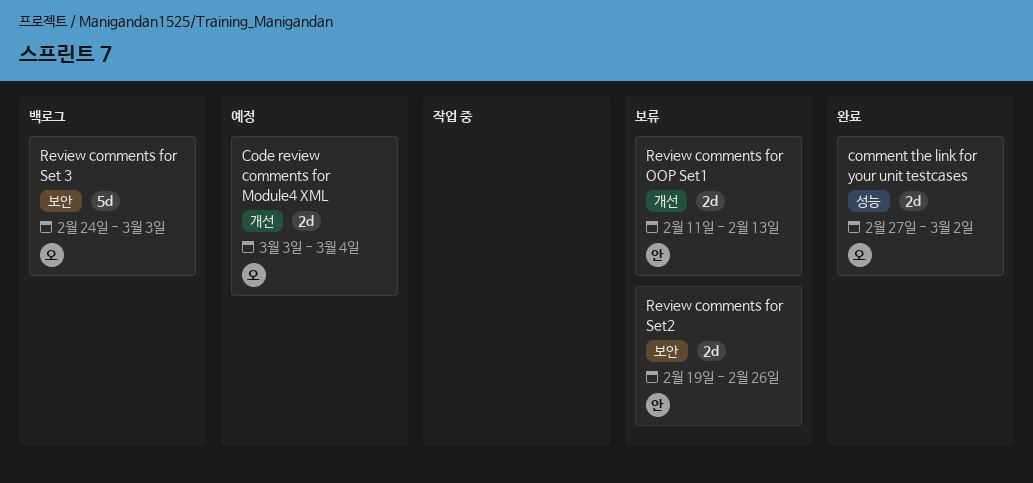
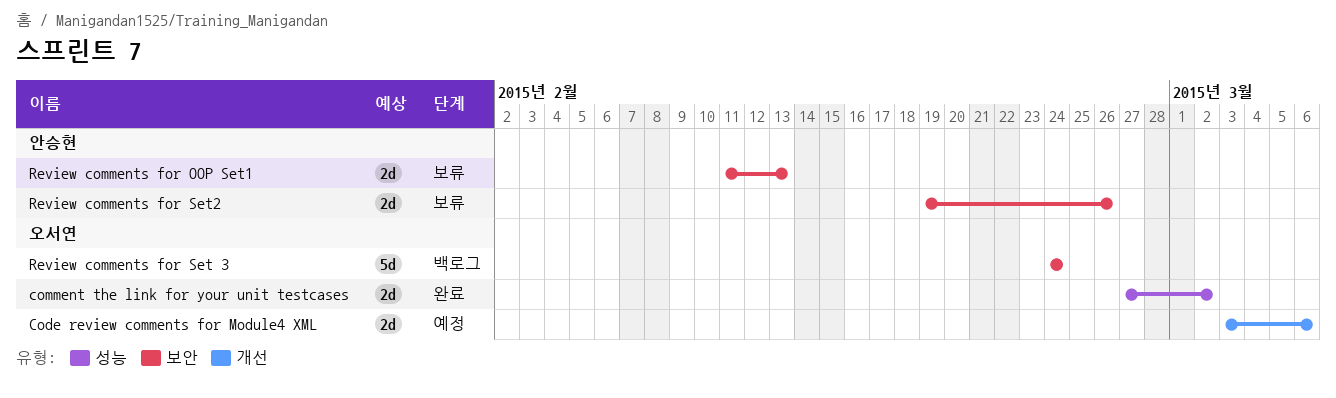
Code review comments for Module4 XML, due: Mar 4 -> Mar 6
Review comments for OOP Set1, label: 개선 -> 보안
Review comments for Set 3, due: Mar 3 -> Feb 24

